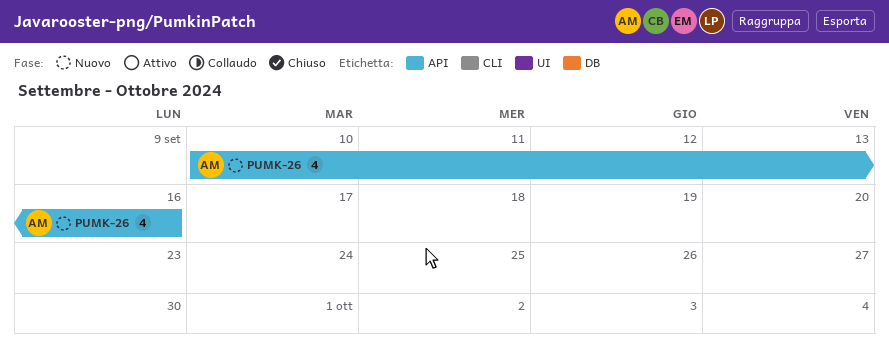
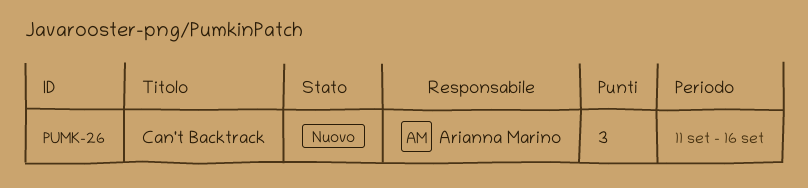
PUMK-26, estimate: 4 -> 3
PUMK-26, start: Sep 10 -> Sep 11

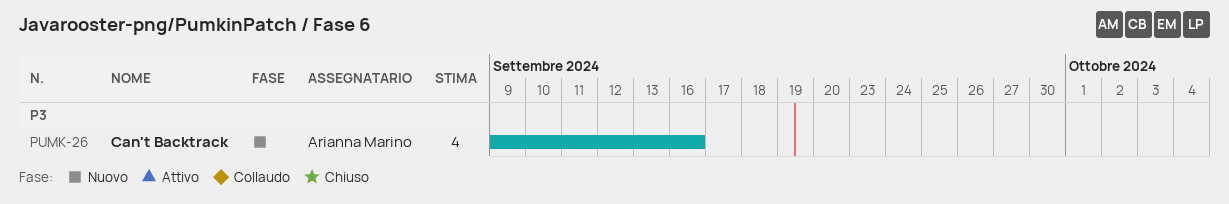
PUMK-26, estimate: 3 -> 4
PUMK-26, start: Sep 11 -> Sep 9

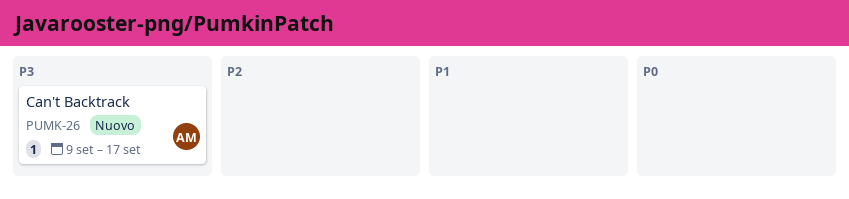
PUMK-26, estimate: 4 -> 1
PUMK-26, due: Sep 16 -> Sep 17

